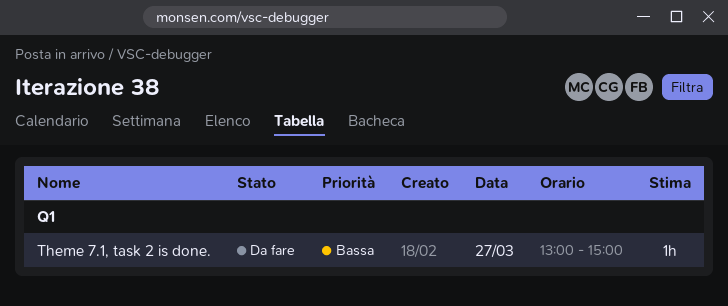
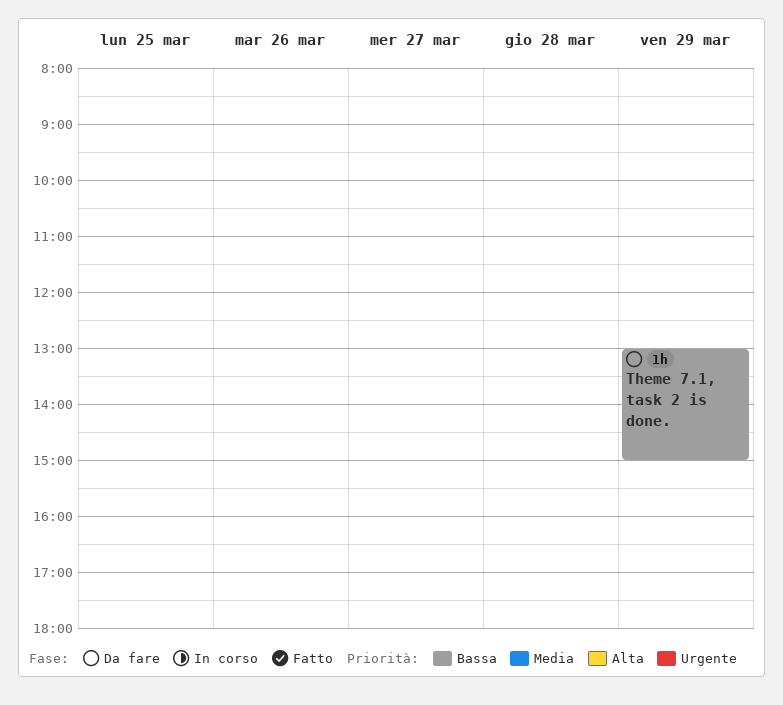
Theme 7.1, task 2 is done., day: Mar 27 -> Mar 29

